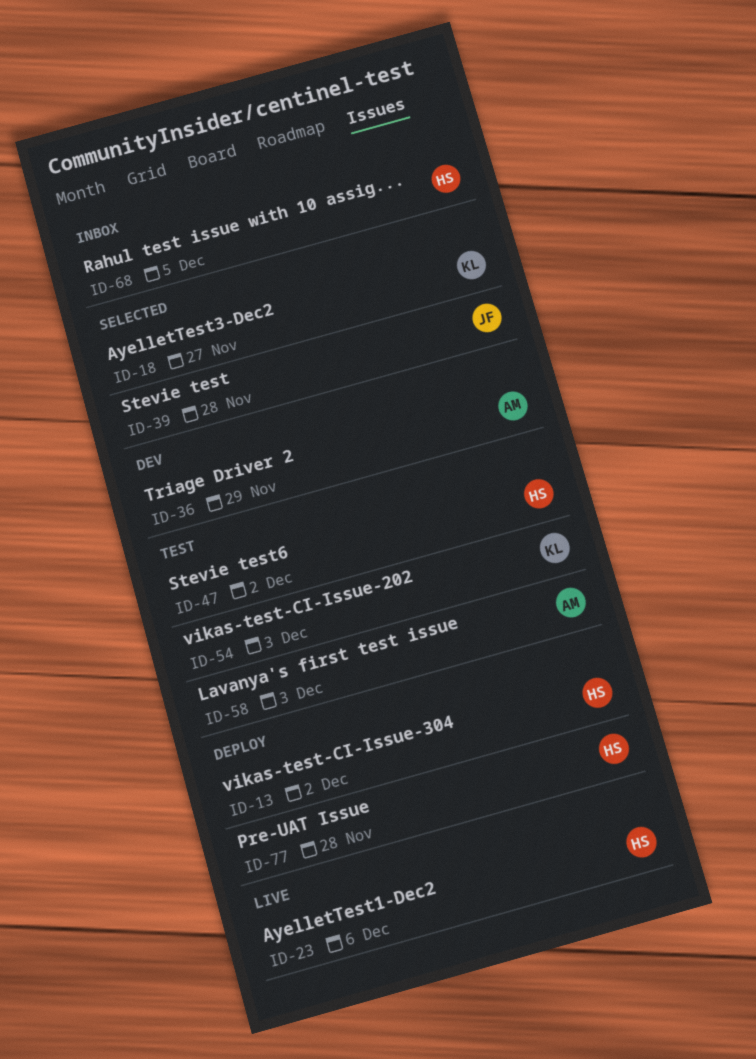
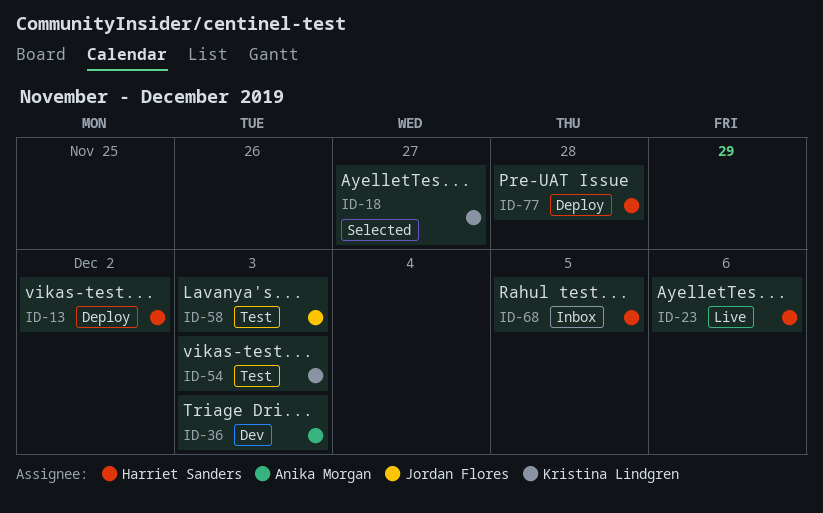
ID-36, due: Nov 29 -> Dec 3
ID-39: present -> none
ID-47: present -> none
ID-58, owner: Anika Morgan -> Jordan Flores

